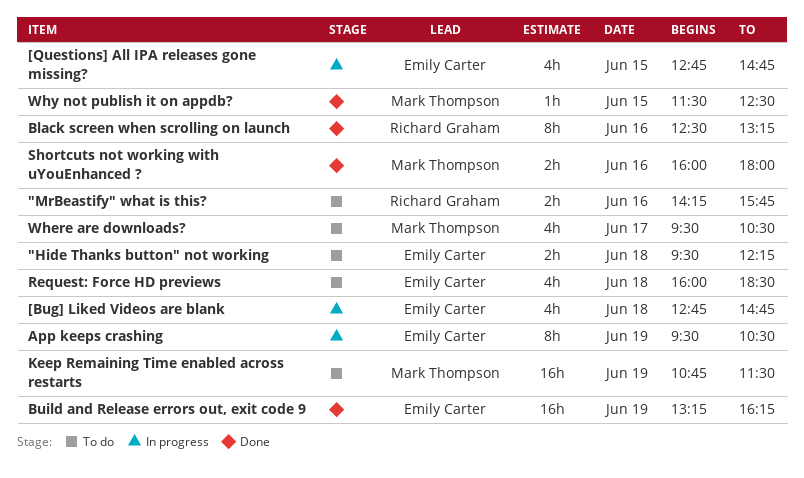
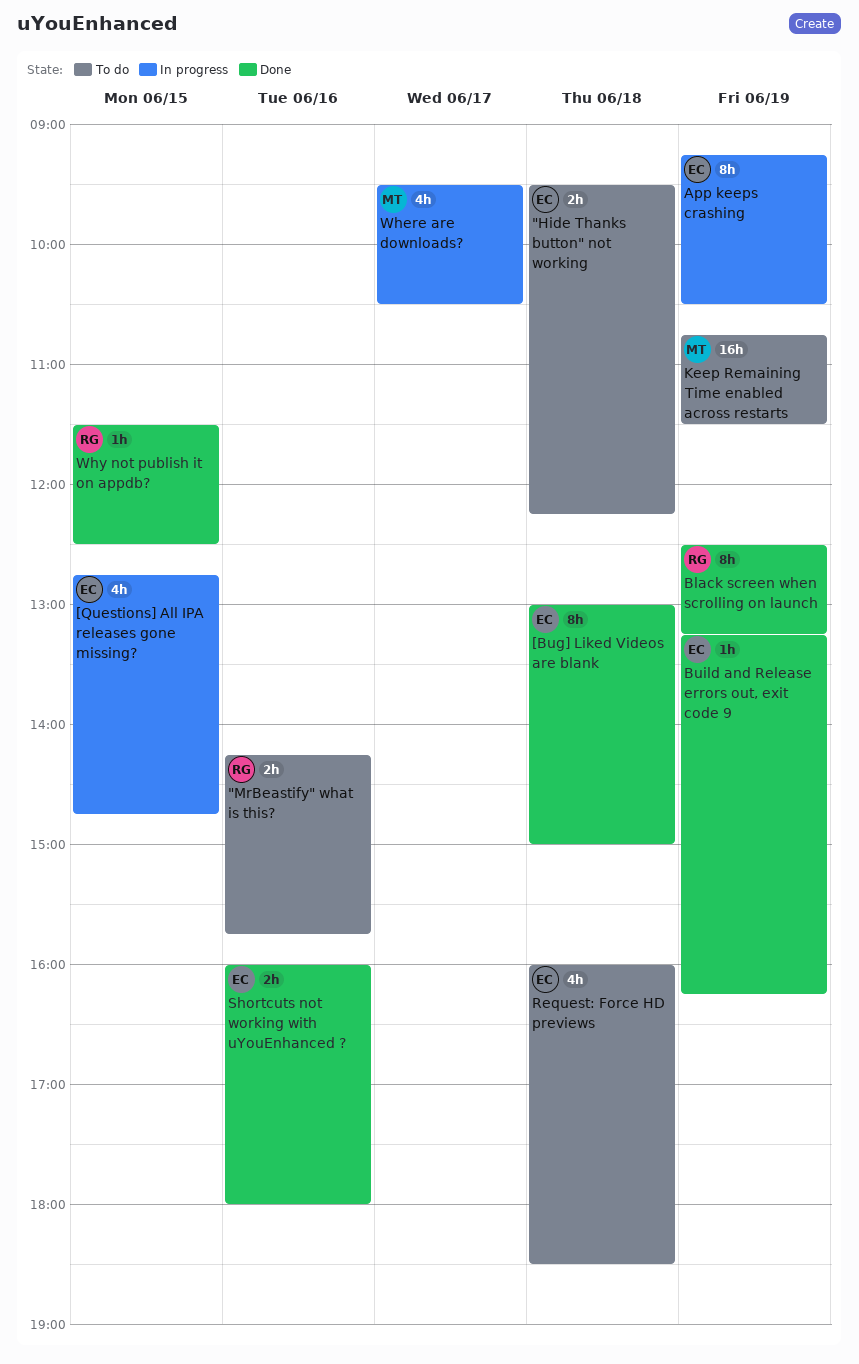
[Bug] Liked Videos are blank, status: In progress -> Done
[Bug] Liked Videos are blank, estimate: 4h -> 8h
[Bug] Liked Videos are blank, begins: 12:45 -> 13:00
[Bug] Liked Videos are blank, ends: 14:45 -> 15:00
App keeps crashing, begins: 09:30 -> 09:15
Black screen when scrolling on launch, day: Jun 16 -> Jun 19
Build and Release errors out, exit code 9, estimate: 16h -> 1h
Shortcuts not working with uYouEnhanced ?, owner: Mark Thompson -> Emily Carter
Where are downloads?, status: To do -> In progress
Why not publish it on appdb?, owner: Mark Thompson -> Richard Graham

